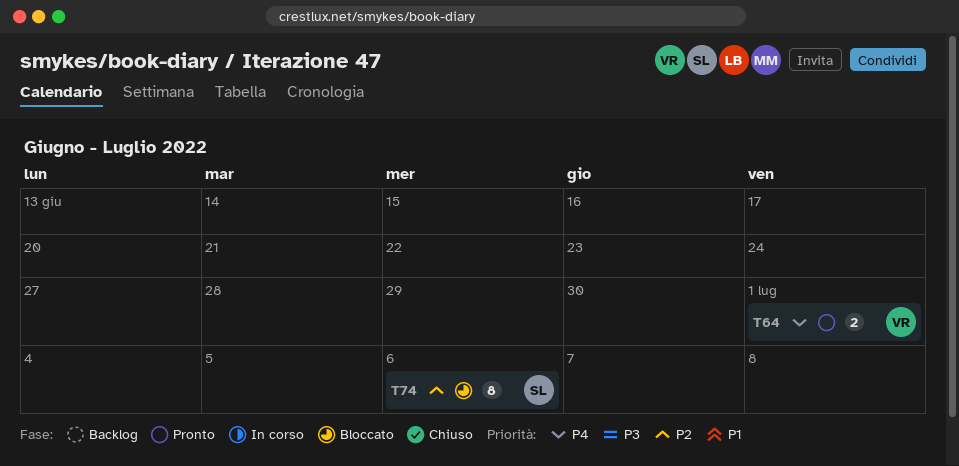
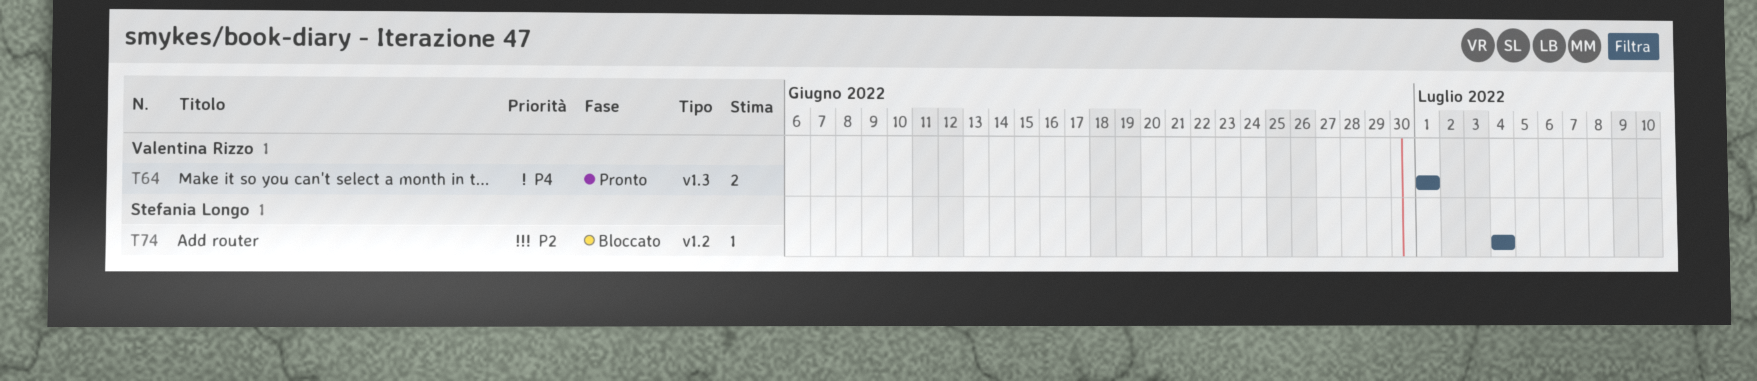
T74, estimate: 8 -> 1
T74, due: Jul 6 -> Jul 4

